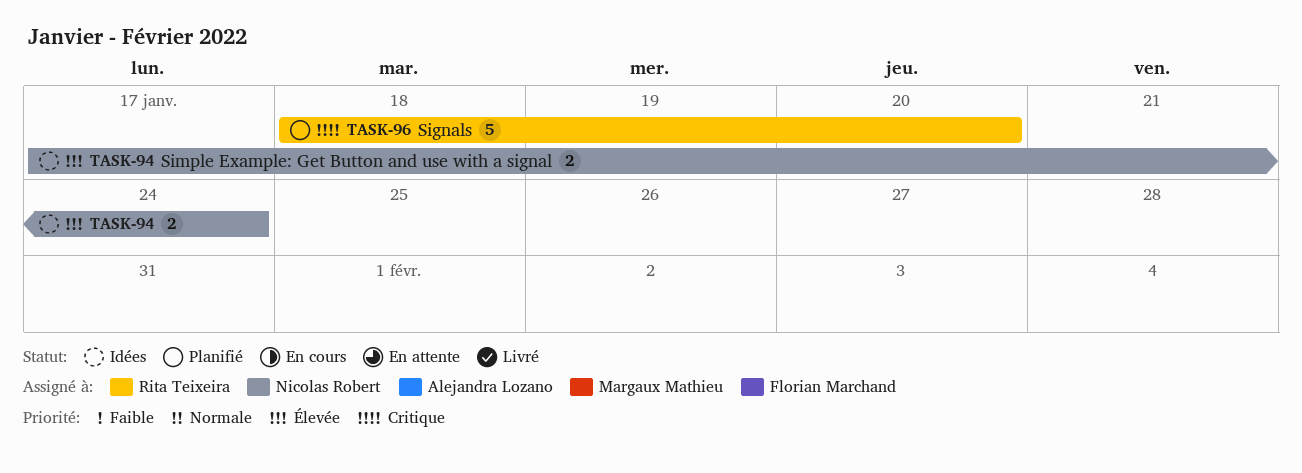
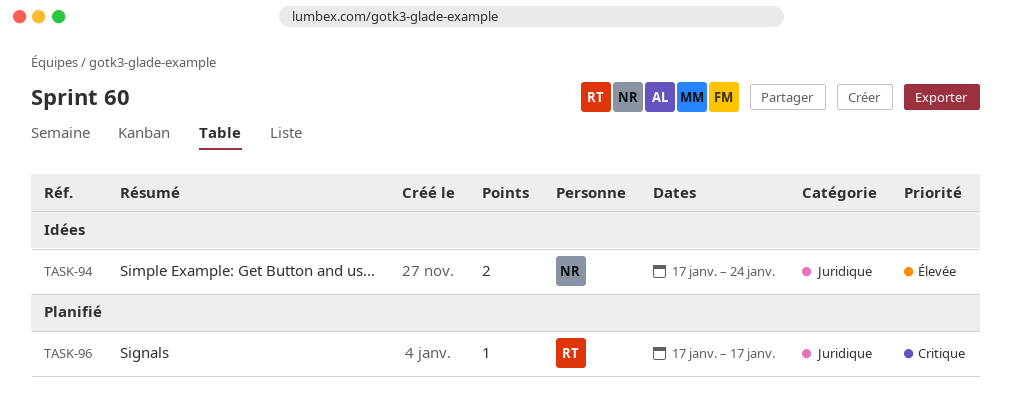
TASK-96, estimate: 5 -> 1
TASK-96, start: Jan 18 -> Jan 17
TASK-96, due: Jan 20 -> Jan 17

